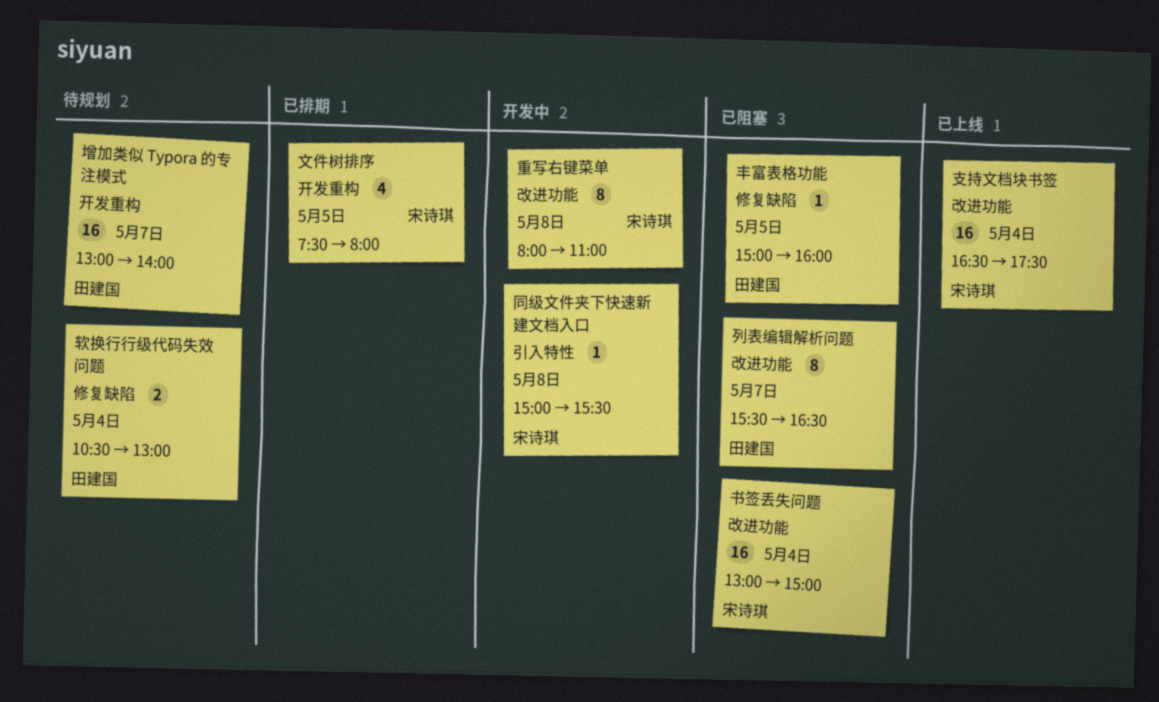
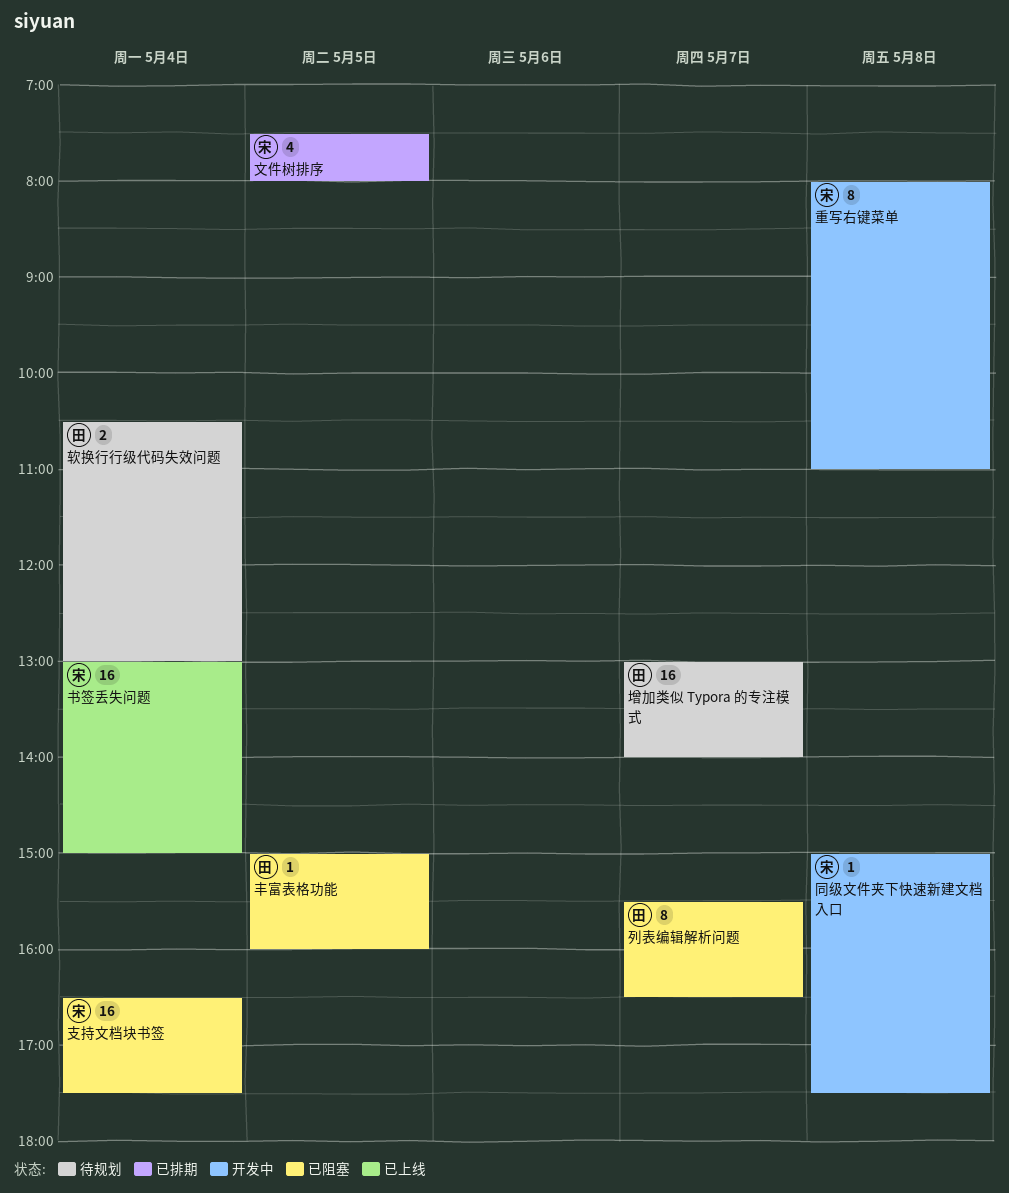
书签丢失问题, status: 已阻塞 -> 已上线
同级文件夹下快速新建文档入口, ends: 15:30 -> 17:30
支持文档块书签, status: 已上线 -> 已阻塞

